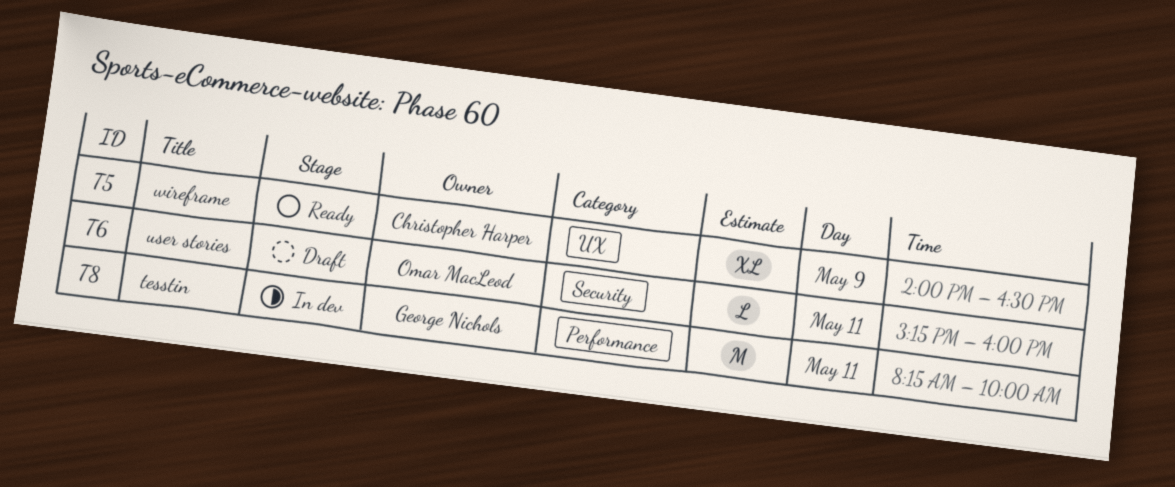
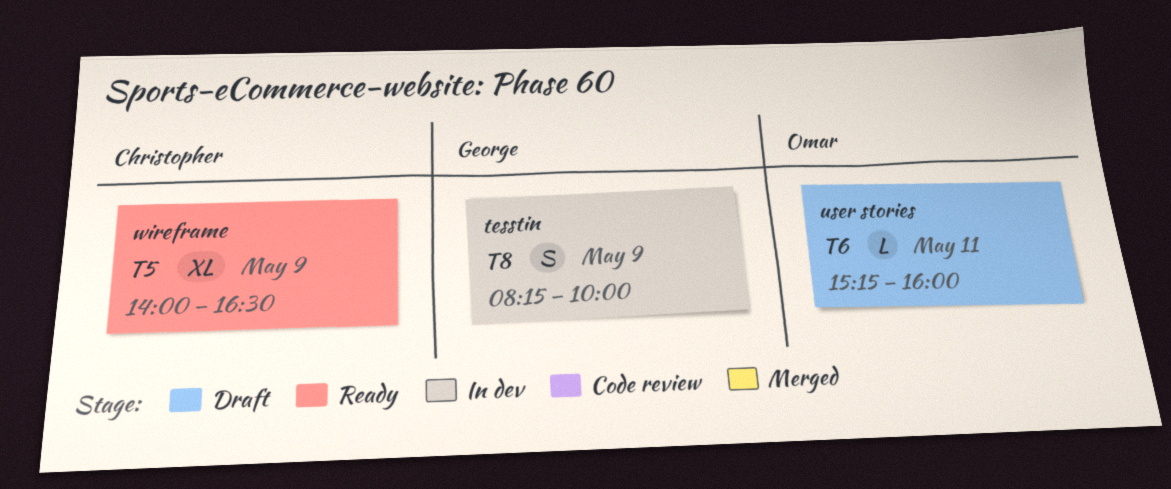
T8, estimate: M -> S
T8, day: May 11 -> May 9

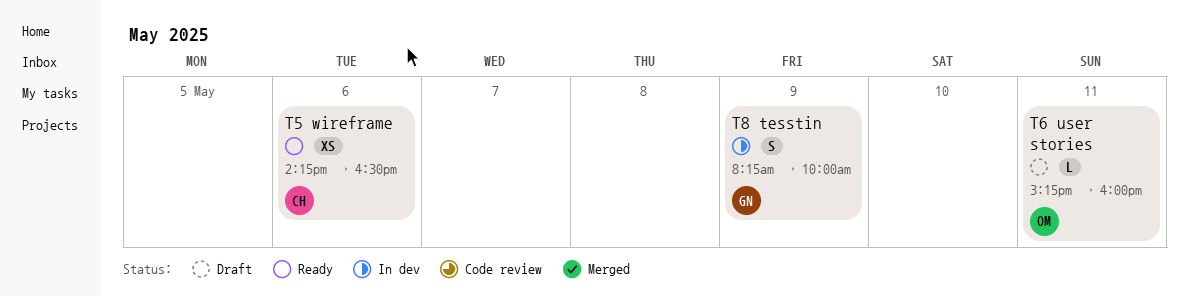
T5, estimate: XL -> XS
T5, day: May 9 -> May 6
T5, begins: 14:00 -> 14:15

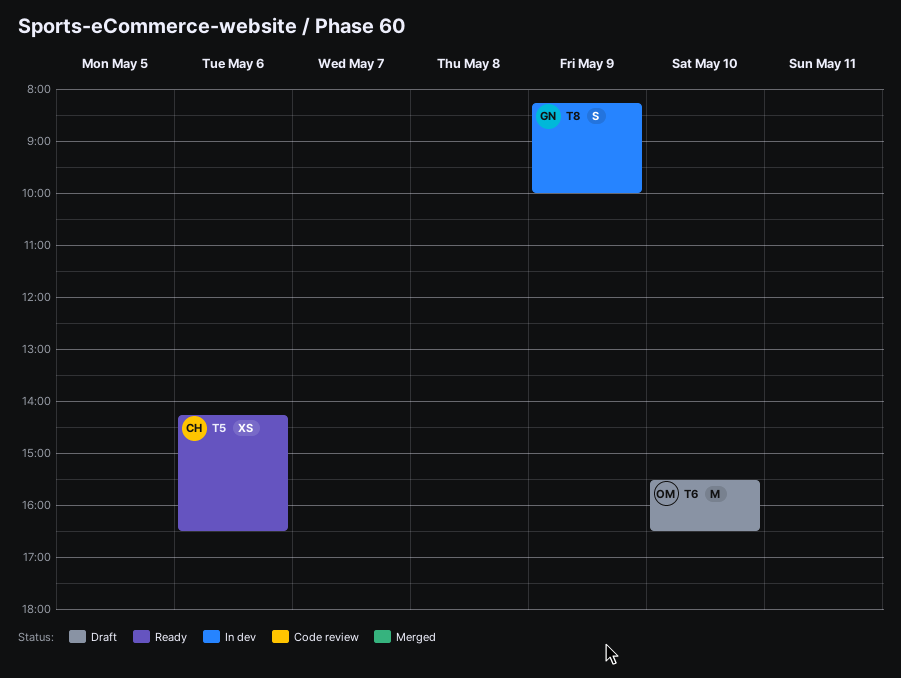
T6, estimate: L -> M
T6, day: May 11 -> May 10
T6, begins: 15:15 -> 15:30
T6, ends: 16:00 -> 16:30

